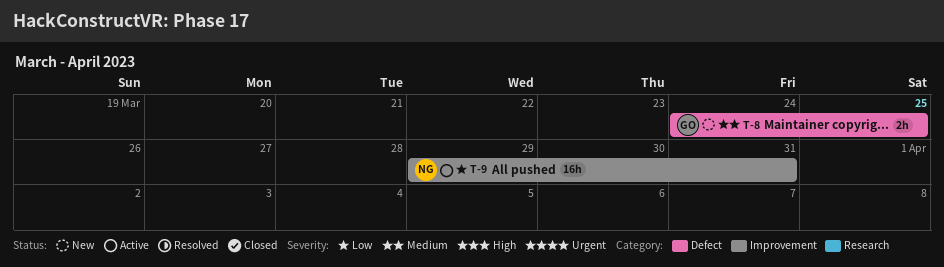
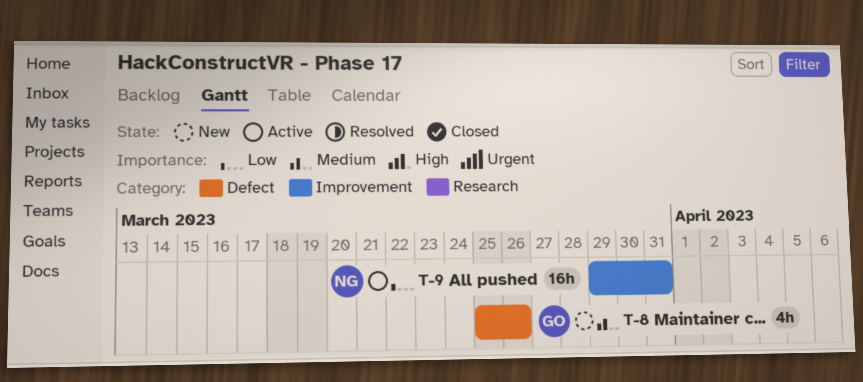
T-8, estimate: 2h -> 4h
T-8, start: Mar 24 -> Mar 25
T-8, due: Mar 25 -> Mar 26

